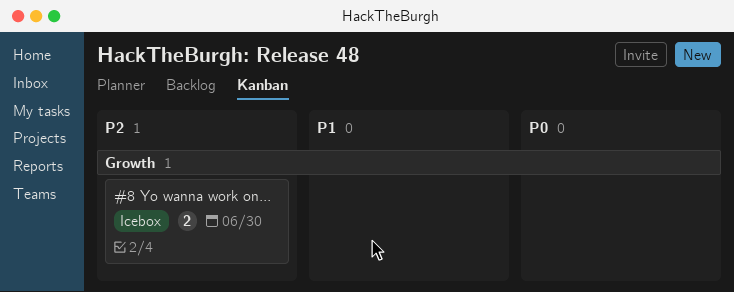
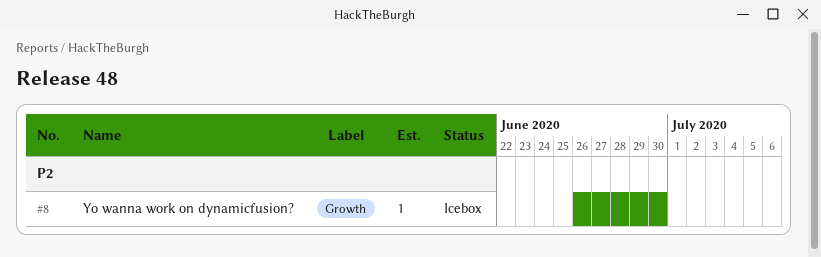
#8, estimate: 2 -> 1

